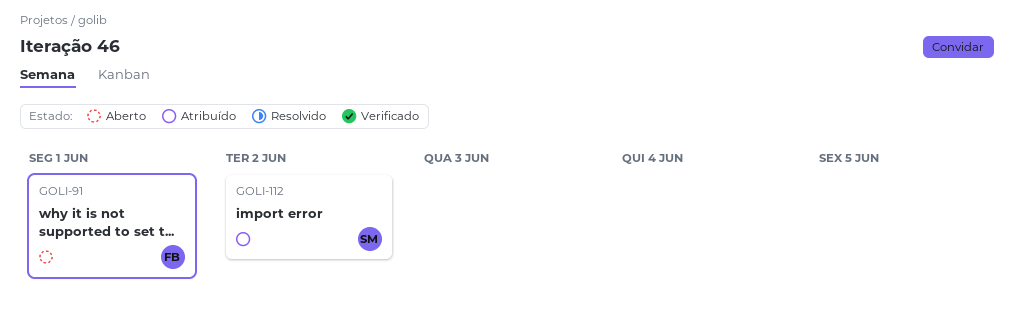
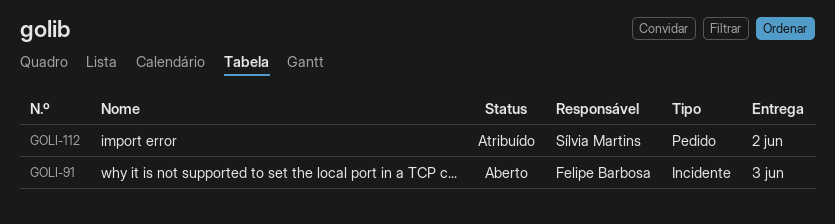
GOLI-91, due: Jun 1 -> Jun 3

